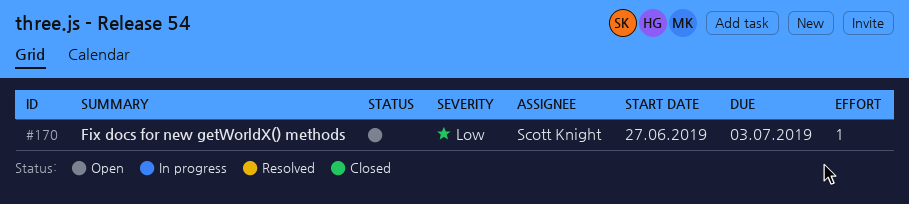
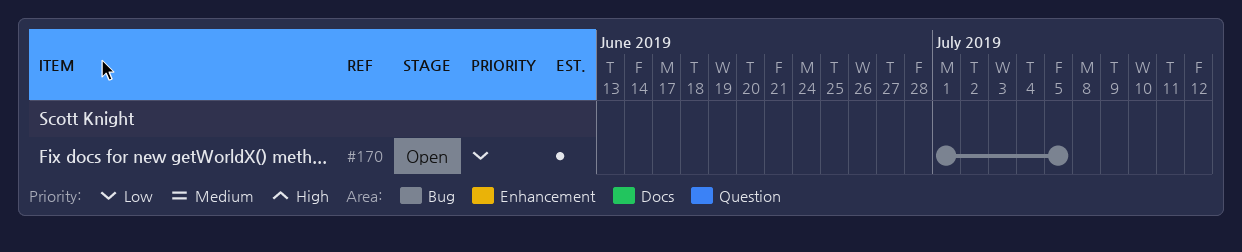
#170, start: Jun 27 -> Jul 1
#170, due: Jul 3 -> Jul 5

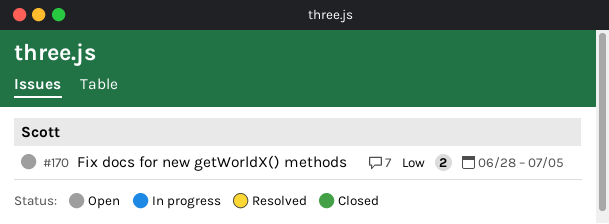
#170, estimate: 1 -> 2
#170, start: Jul 1 -> Jun 28

